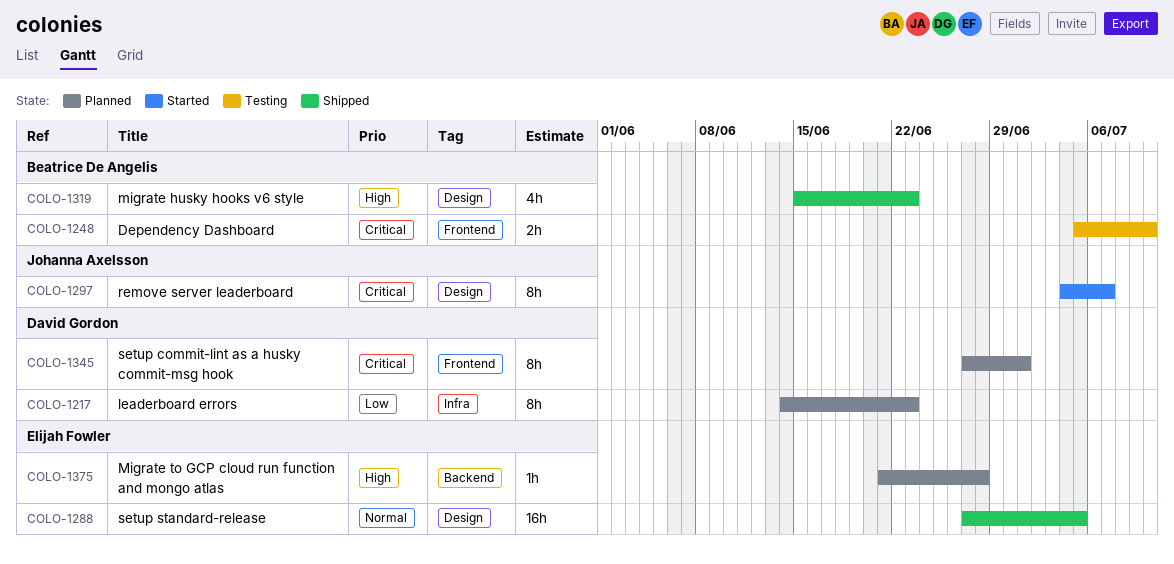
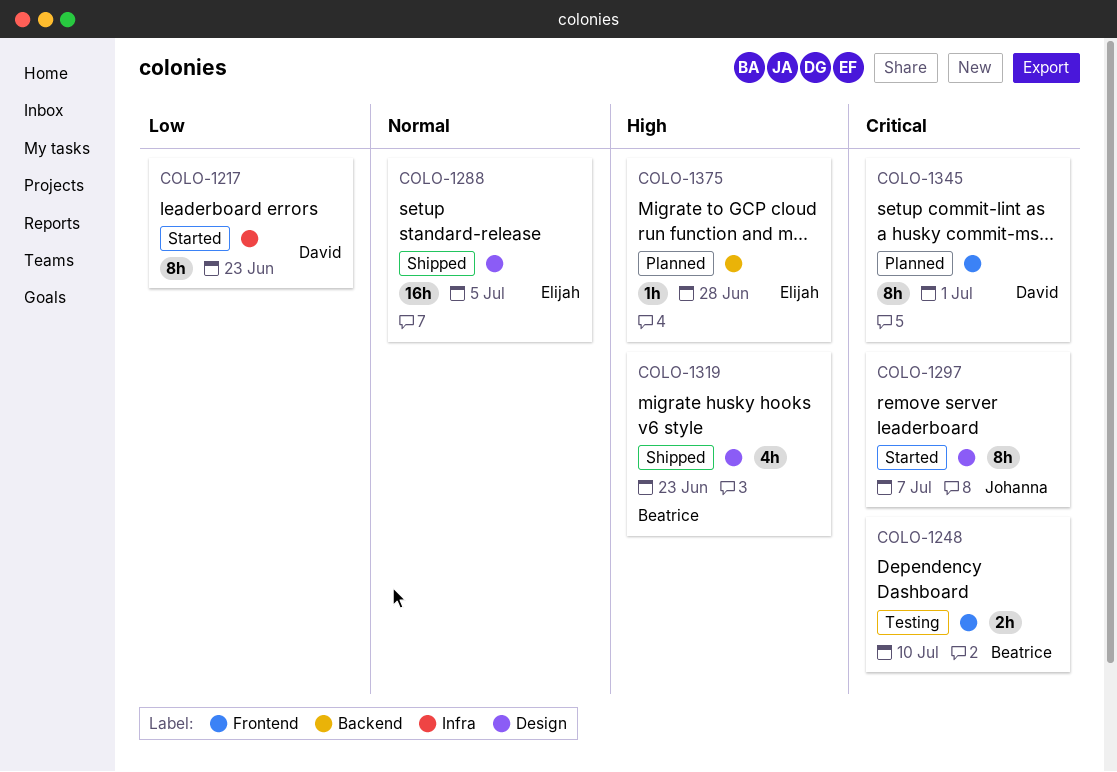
COLO-1217, status: Planned -> Started

